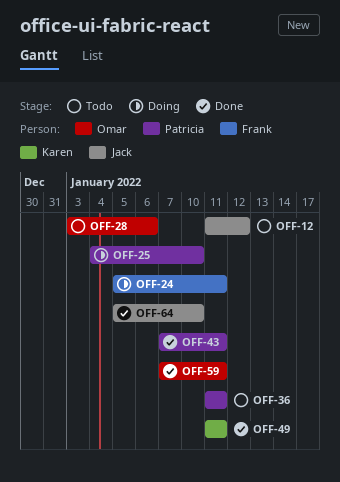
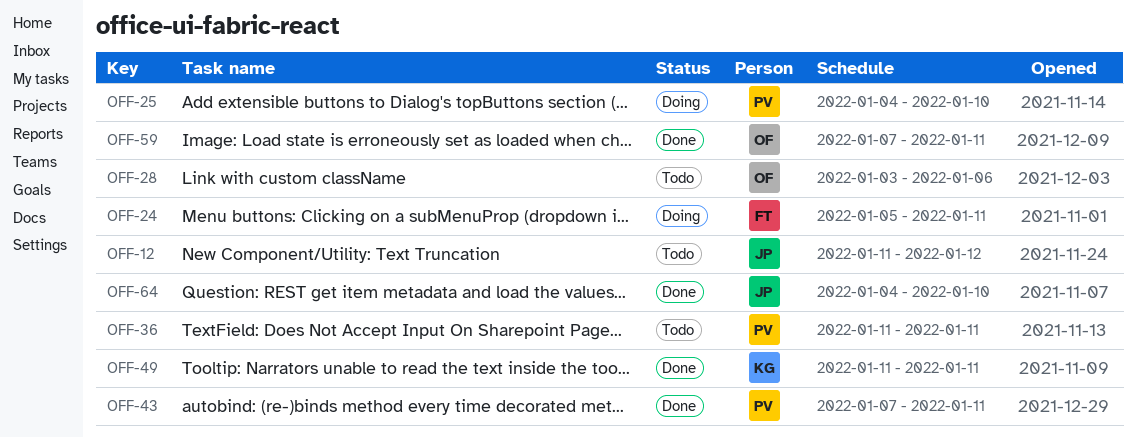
OFF-64, start: Jan 5 -> Jan 4

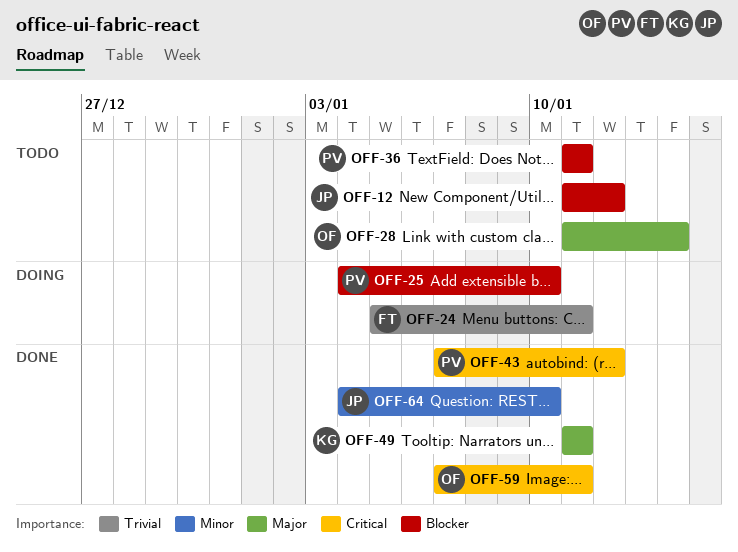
OFF-28, start: Jan 3 -> Jan 11
OFF-28, due: Jan 6 -> Jan 14
OFF-43, due: Jan 11 -> Jan 12

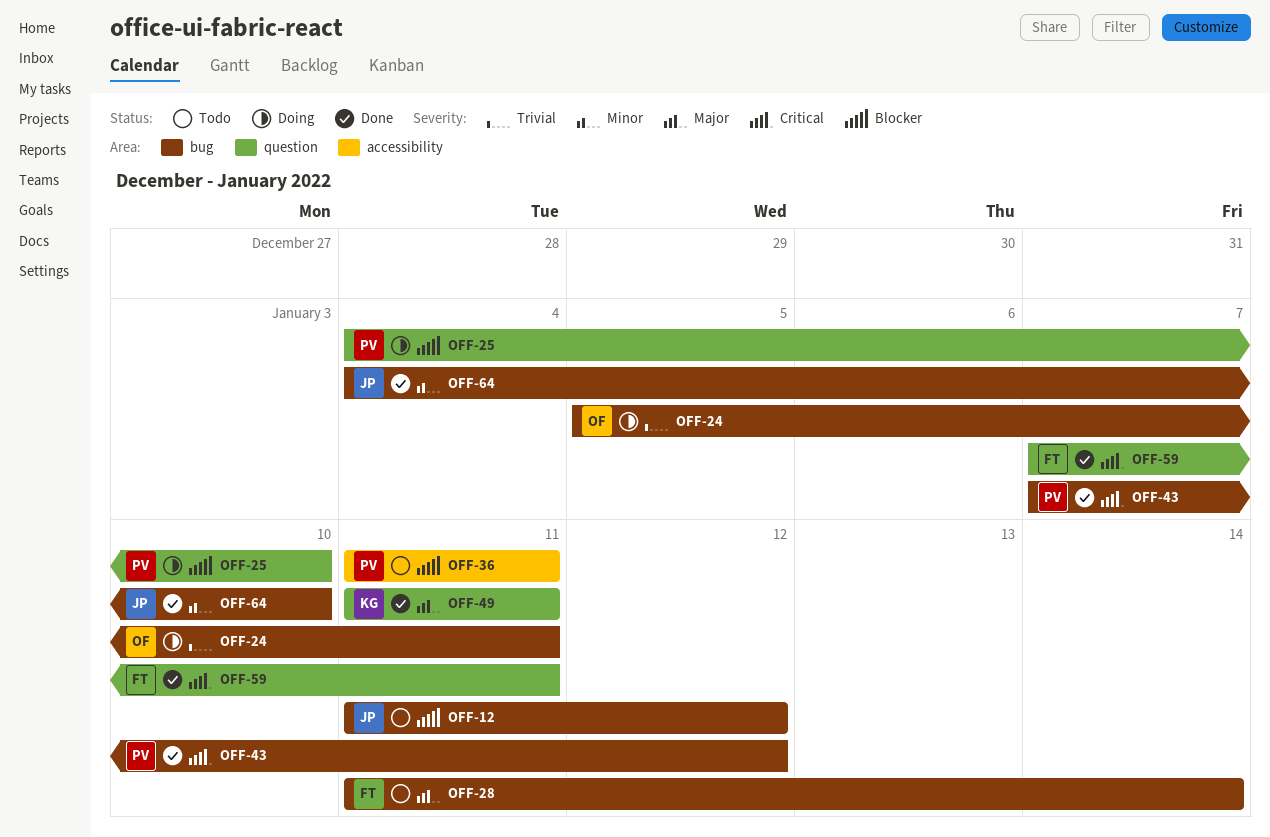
OFF-24, owner: FT -> OF
OFF-28, owner: OF -> FT
OFF-59, owner: OF -> FT

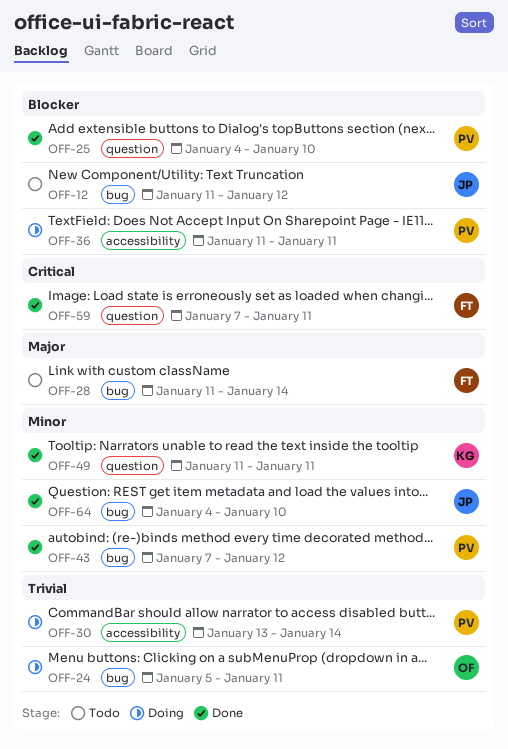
OFF-25, status: Doing -> Done
OFF-30: none -> present
OFF-36, status: Todo -> Doing
OFF-43, priority: Critical -> Minor
OFF-49, priority: Major -> Minor

